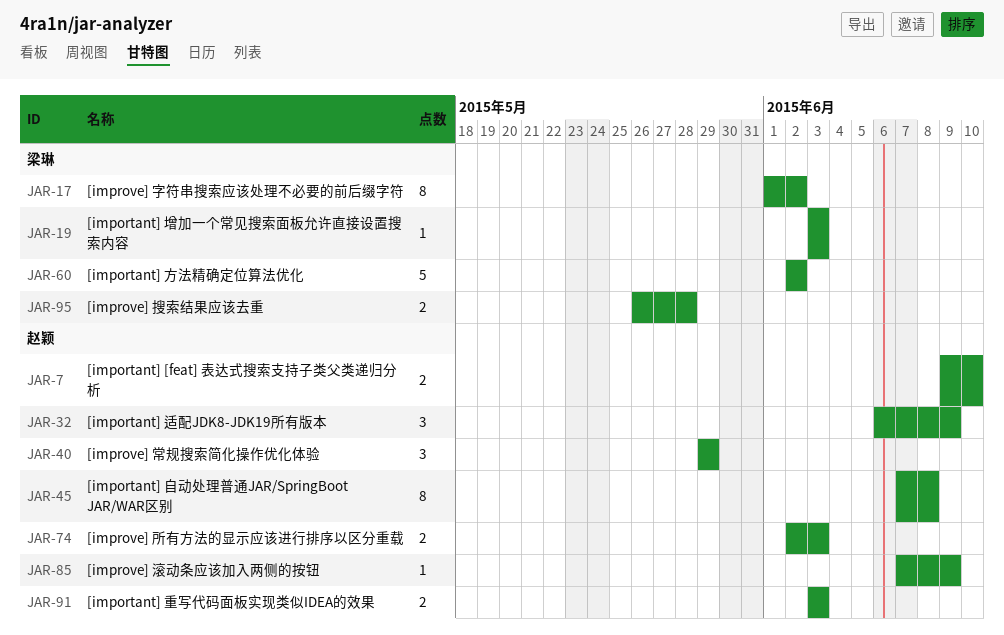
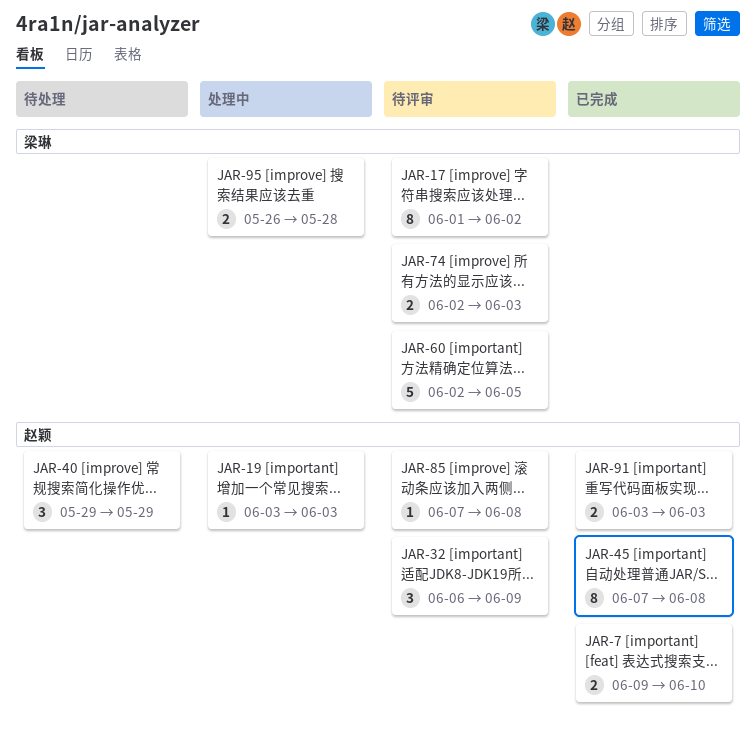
JAR-19, owner: 梁琳 -> 赵颖
JAR-60, due: Jun 2 -> Jun 5
JAR-74, owner: 赵颖 -> 梁琳
JAR-85, due: Jun 9 -> Jun 8

